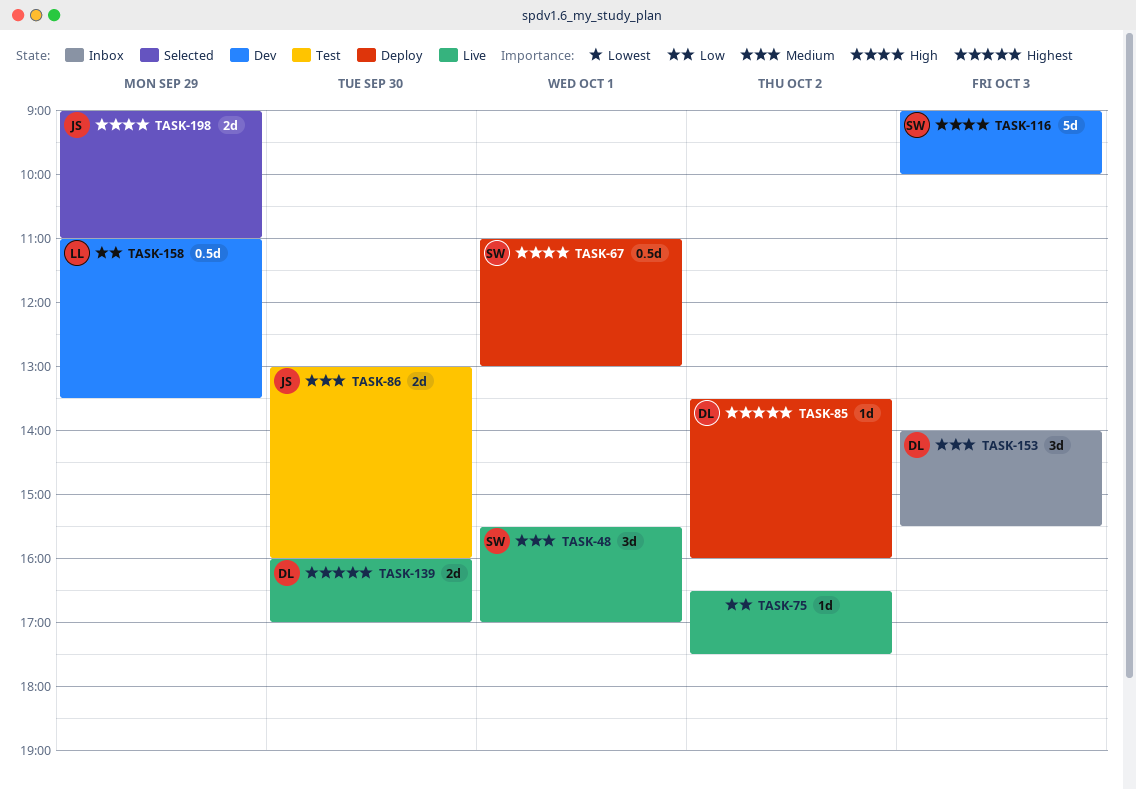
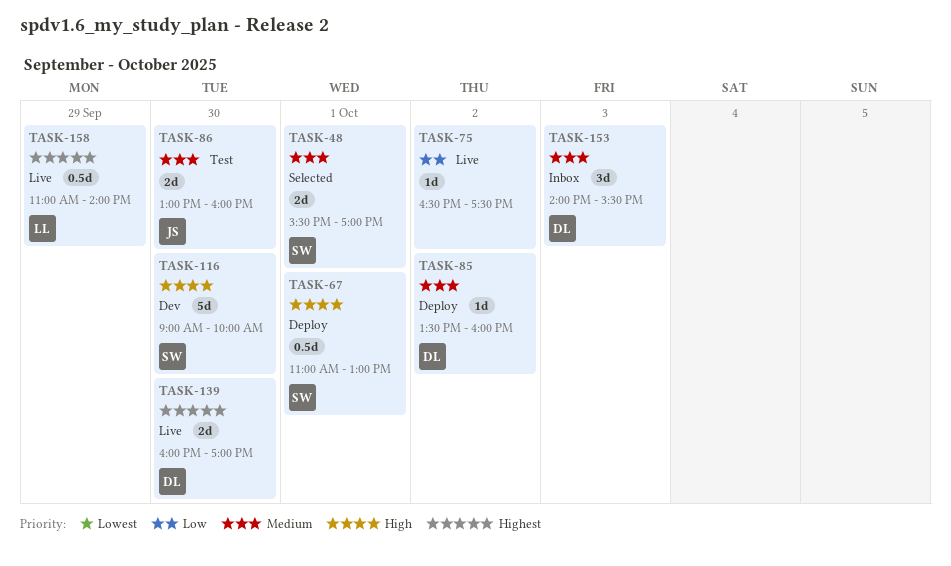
TASK-48, status: Live -> Selected
TASK-48, estimate: 3d -> 2d
TASK-85, priority: Highest -> Medium
TASK-116, day: Oct 3 -> Sep 30
TASK-158, status: Dev -> Live
TASK-158, priority: Low -> Highest
TASK-158, ends: 13:30 -> 14:00
TASK-198: present -> none

